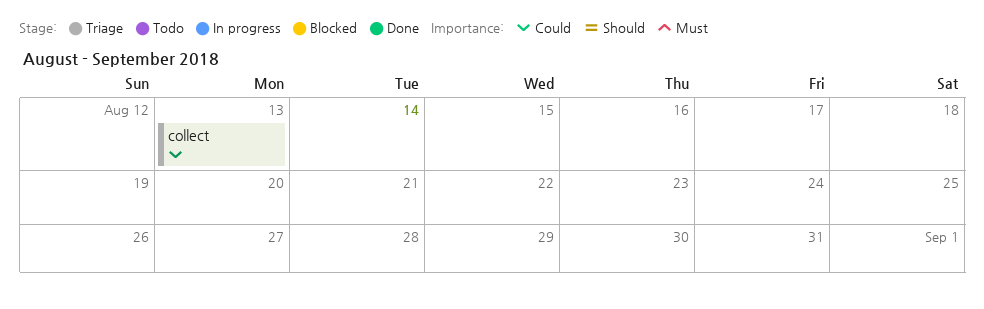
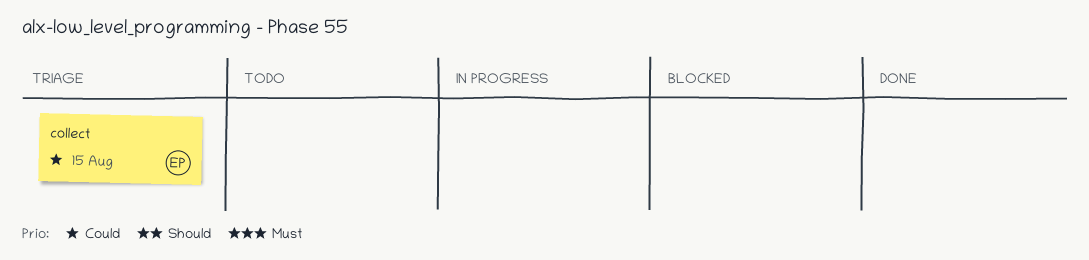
collect, due: Aug 13 -> Aug 15

